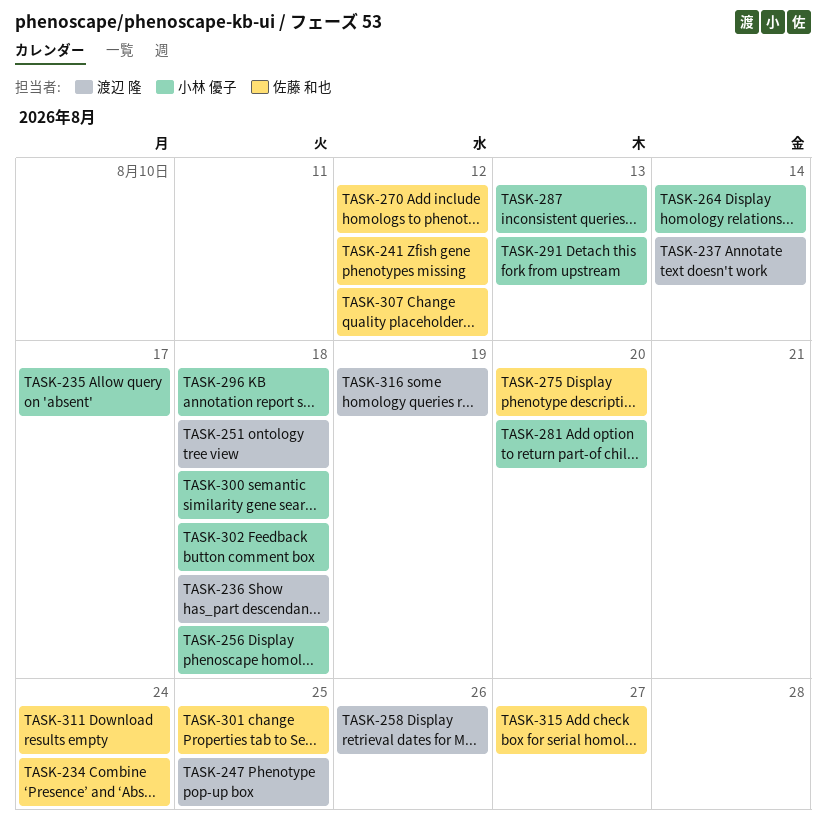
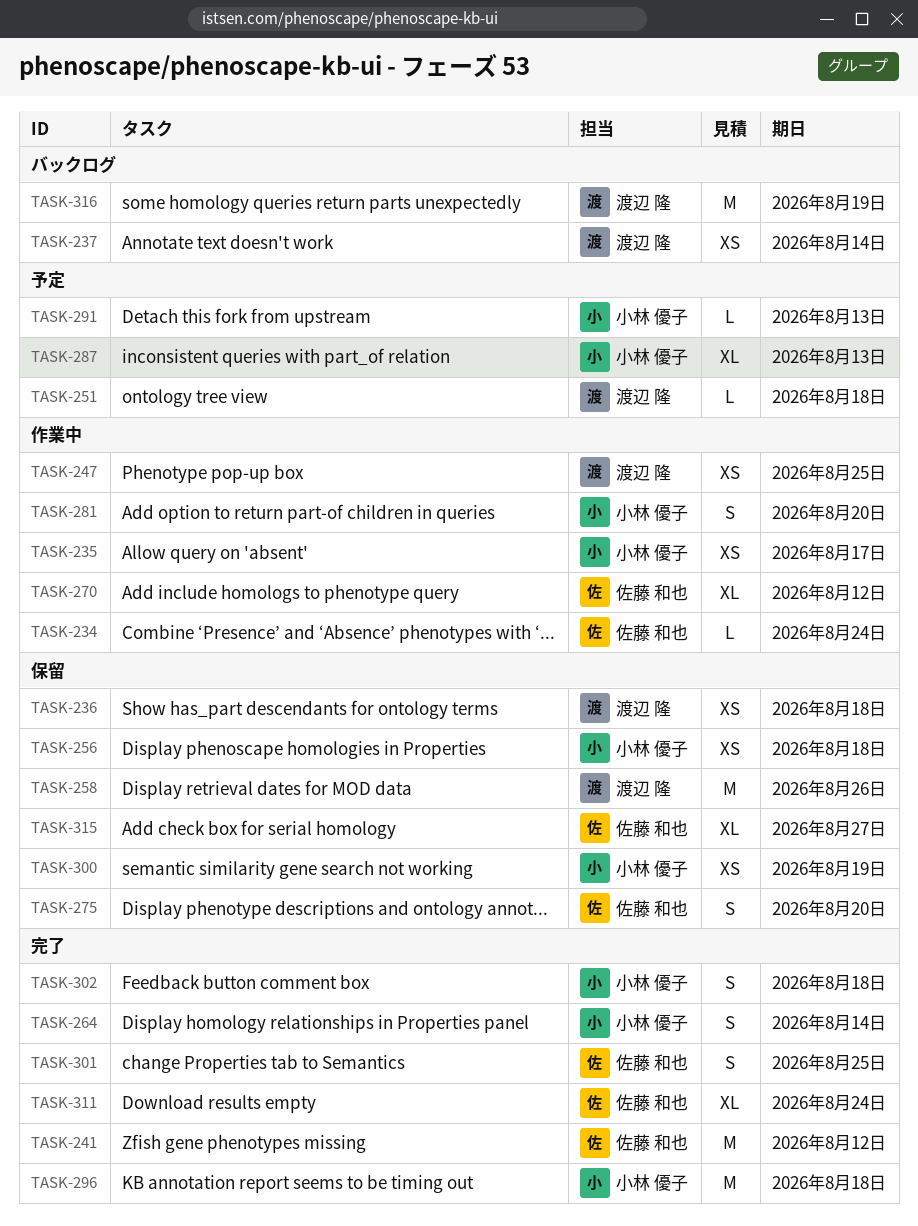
TASK-300, due: Aug 18 -> Aug 19
TASK-307: present -> none

